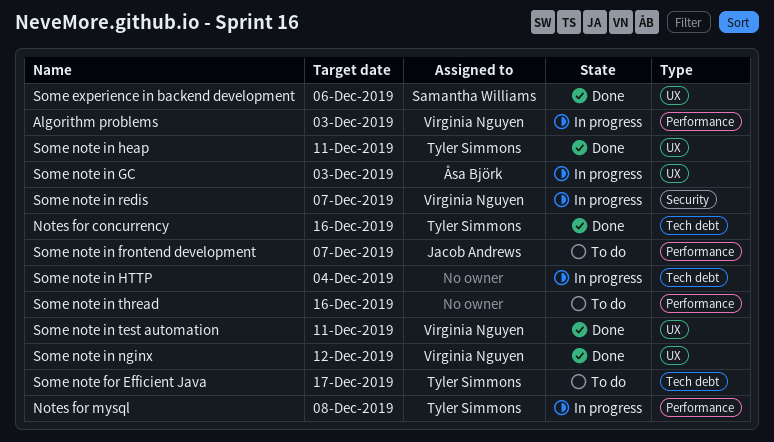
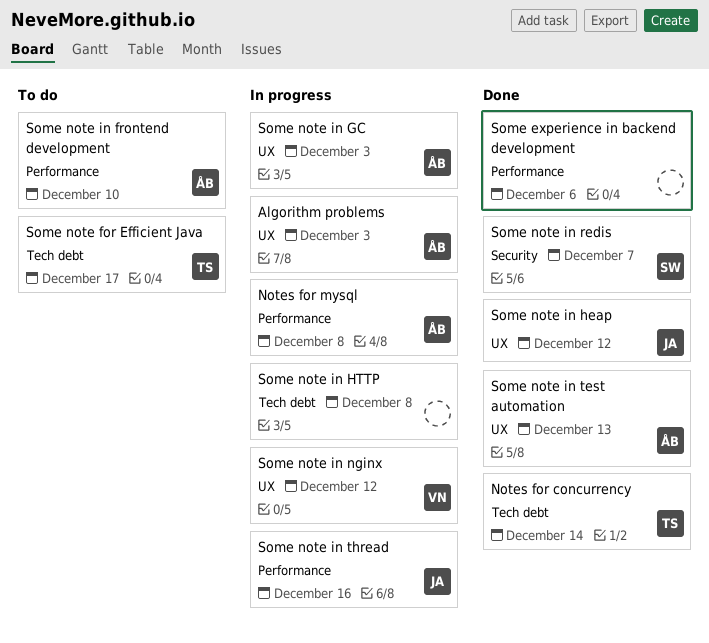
Algorithm problems, owner: Virginia Nguyen -> Åsa Björk
Algorithm problems, label: Performance -> UX
Notes for concurrency, due: Dec 16 -> Dec 14
Notes for mysql, owner: Tyler Simmons -> Åsa Björk
Some experience in backend development, owner: Samantha Williams -> none
Some experience in backend development, label: UX -> Performance
Some note in frontend development, owner: Jacob Andrews -> Åsa Björk
Some note in frontend development, due: Dec 7 -> Dec 10
Some note in heap, owner: Tyler Simmons -> Jacob Andrews
Some note in heap, due: Dec 11 -> Dec 12
Some note in HTTP, due: Dec 4 -> Dec 8
Some note in nginx, status: Done -> In progress
Some note in redis, status: In progress -> Done
Some note in redis, owner: Virginia Nguyen -> Samantha Williams
Some note in test automation, owner: Virginia Nguyen -> Åsa Björk
Some note in test automation, due: Dec 11 -> Dec 13
Some note in thread, status: To do -> In progress
Some note in thread, owner: none -> Jacob Andrews

